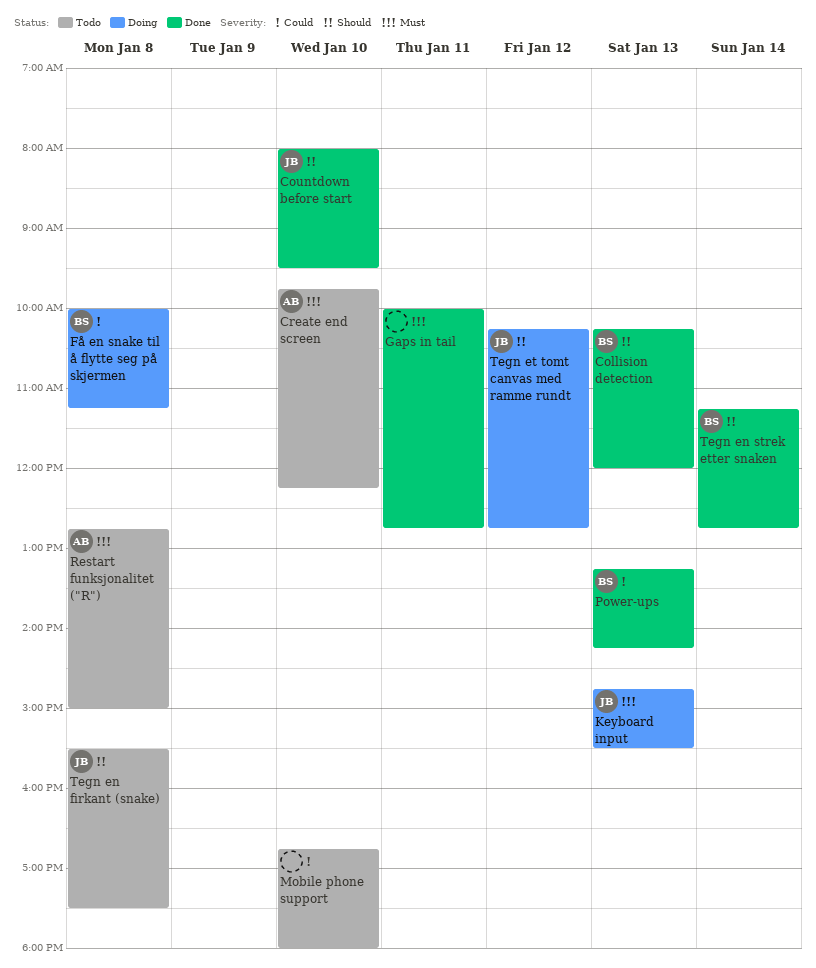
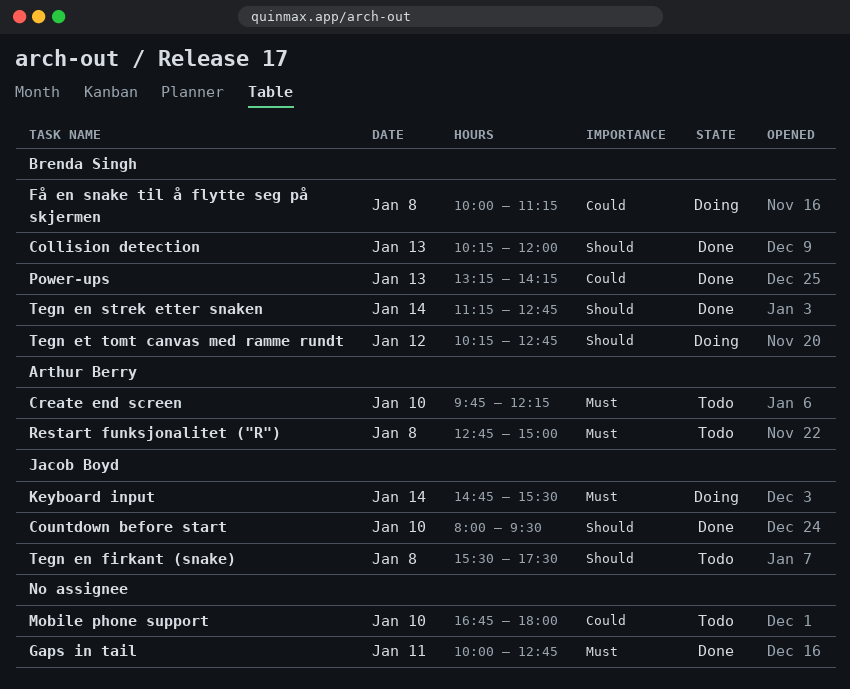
Keyboard input, day: Jan 13 -> Jan 14
Tegn et tomt canvas med ramme rundt, owner: Jacob Boyd -> Brenda Singh

